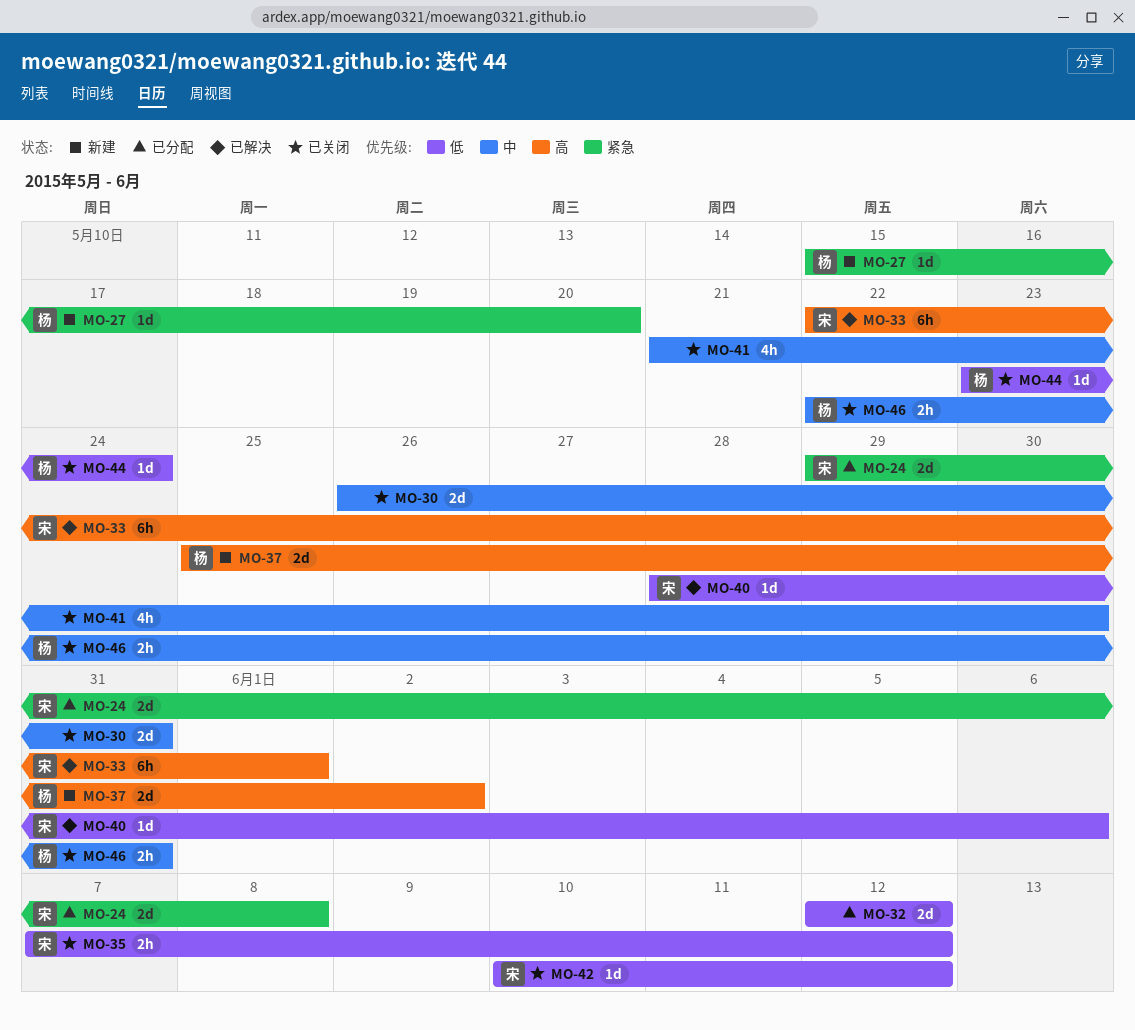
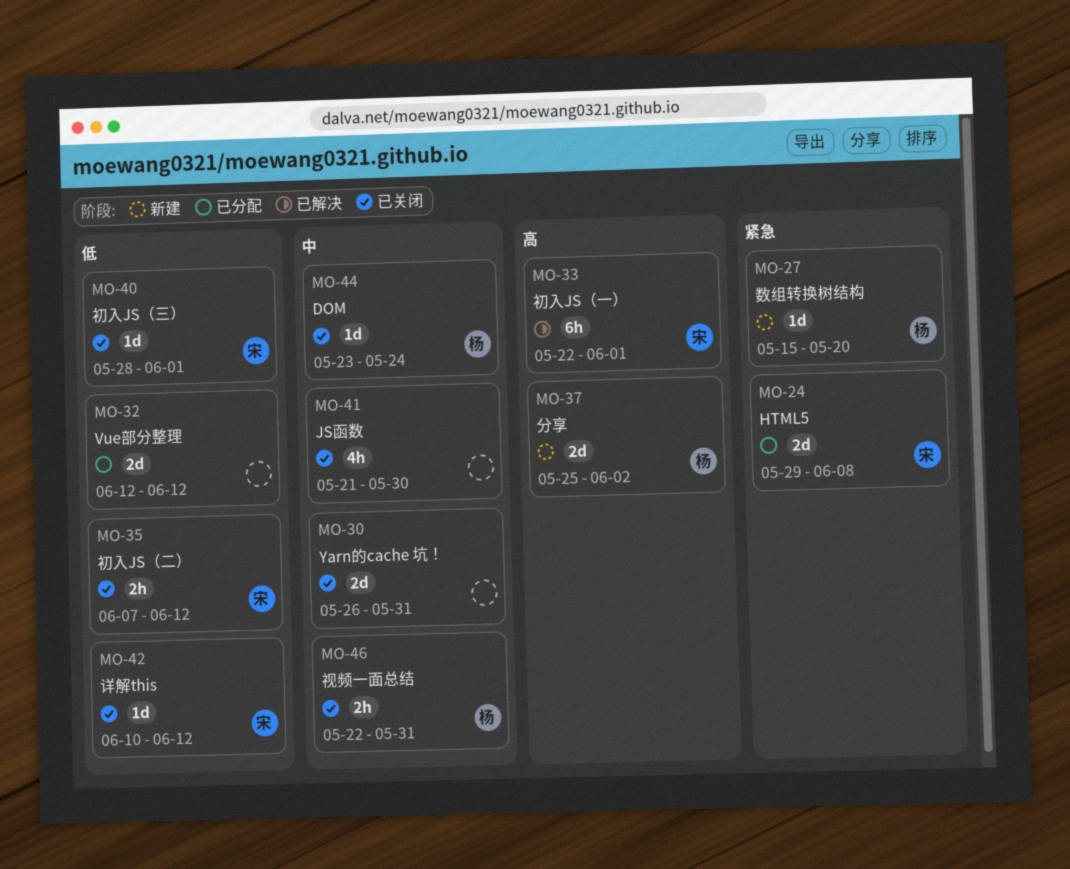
MO-40, status: 已解决 -> 已关闭
MO-40, due: Jun 6 -> Jun 1
MO-44, priority: 低 -> 中

